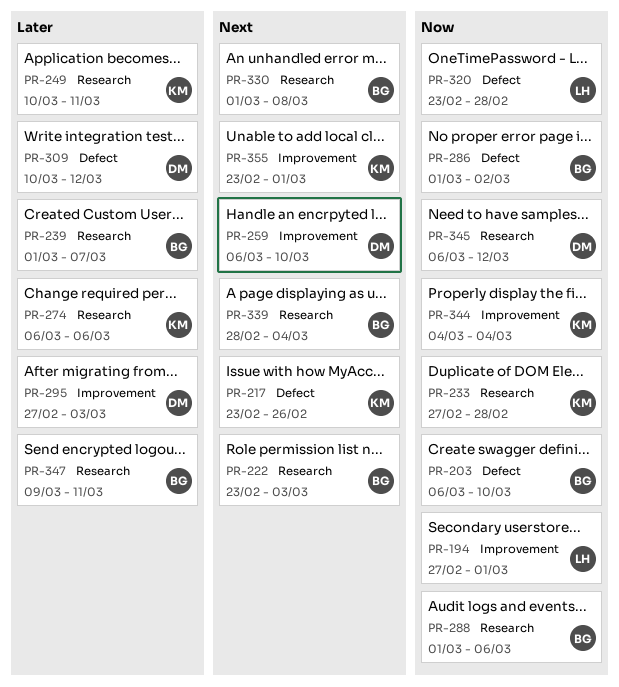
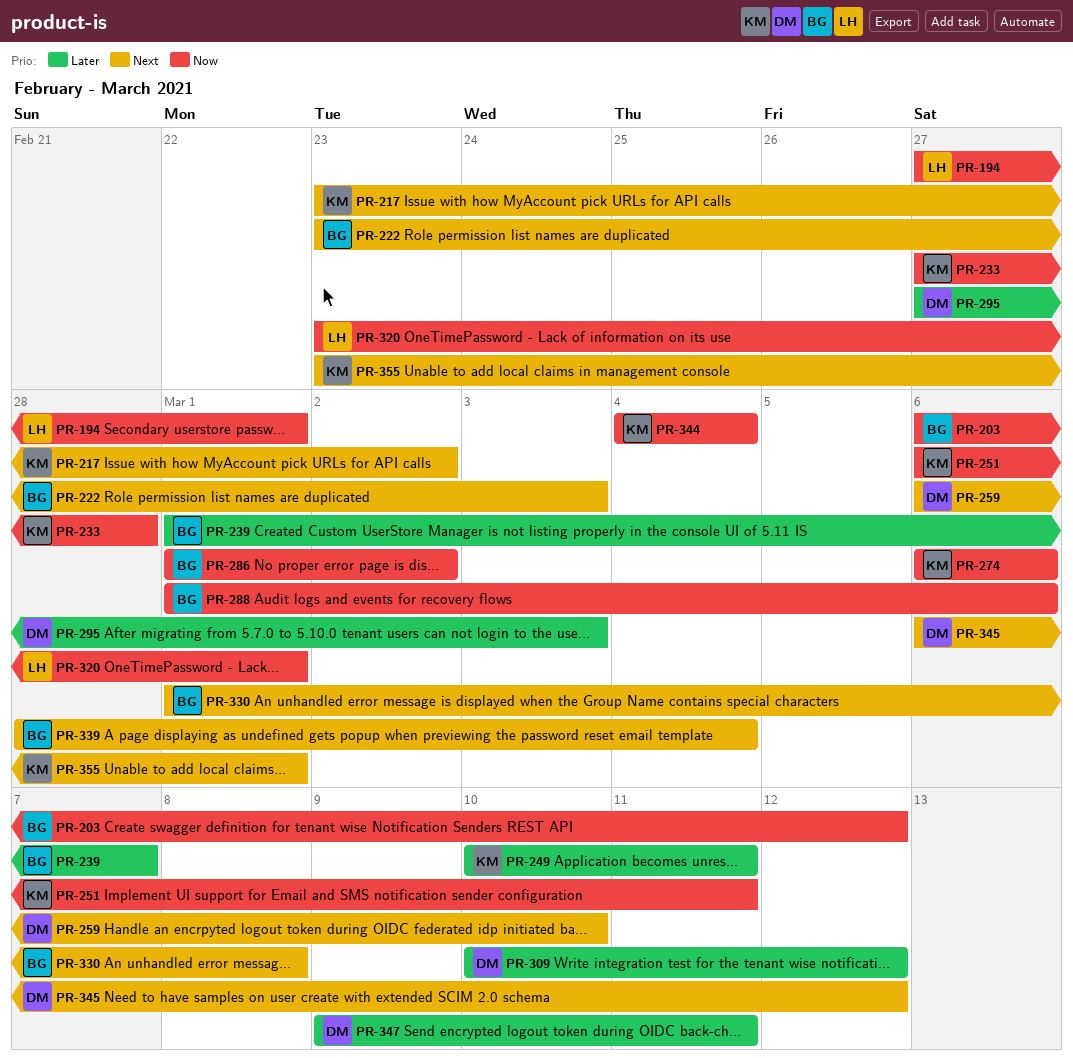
PR-203, due: Mar 10 -> Mar 12
PR-217, due: Feb 26 -> Mar 2
PR-251: none -> present
PR-274, priority: Later -> Now
PR-320, due: Feb 28 -> Mar 1
PR-345, priority: Now -> Next
PR-347, owner: BG -> DM

